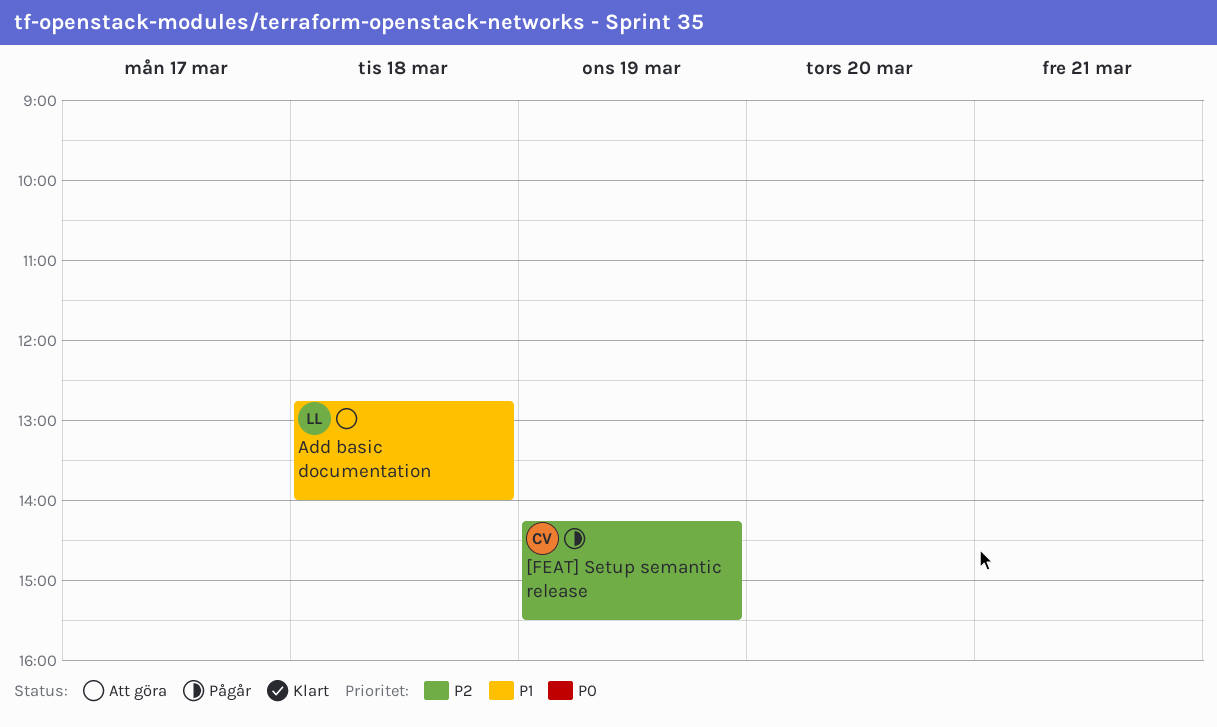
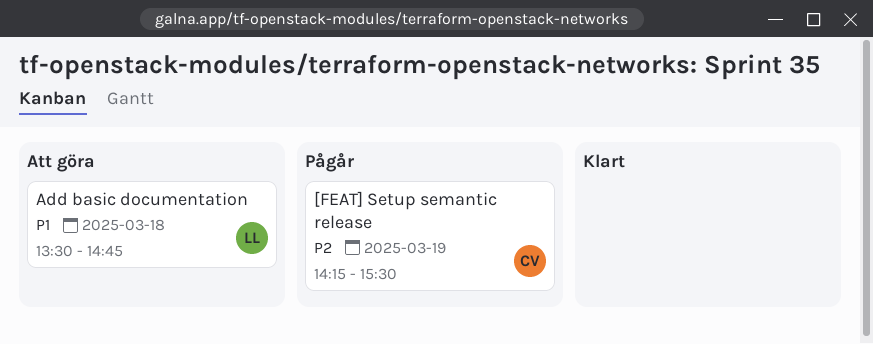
Add basic documentation, begins: 12:45 -> 13:30
Add basic documentation, ends: 14:00 -> 14:45

